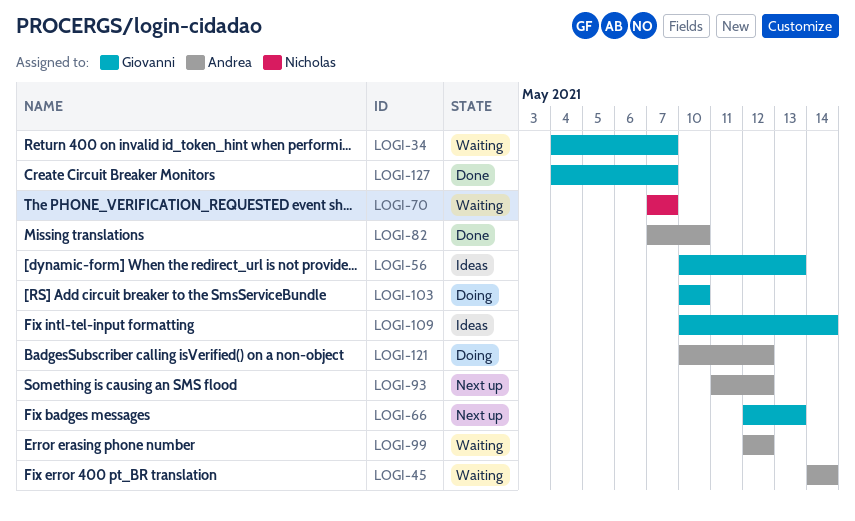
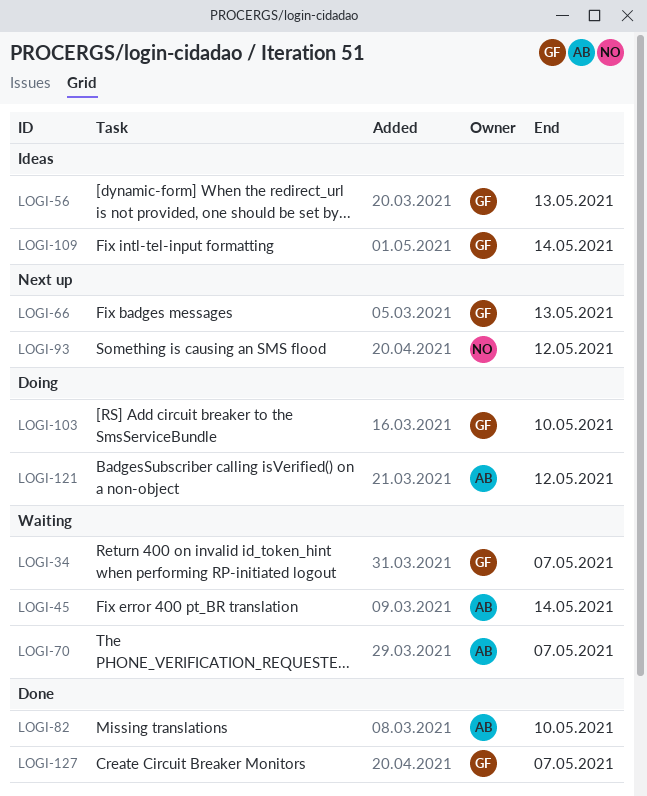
LOGI-70, owner: Nicholas -> Andrea
LOGI-93, owner: Andrea -> Nicholas
LOGI-99: present -> none

